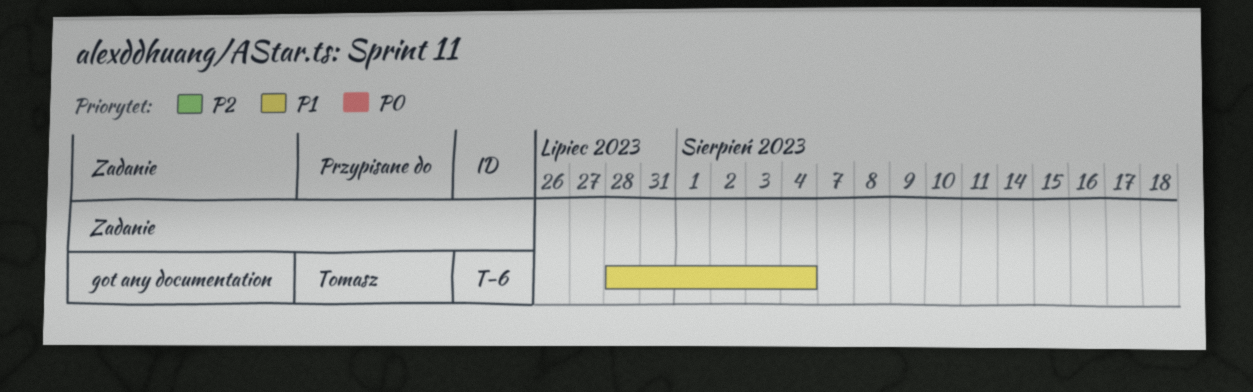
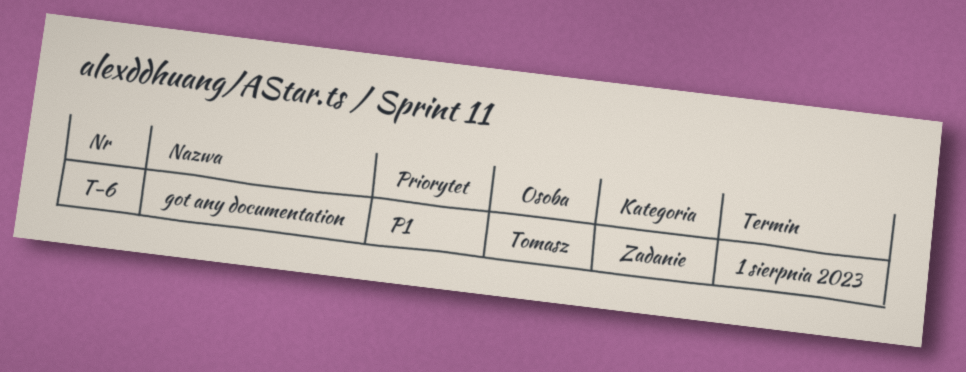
T-6, due: Aug 4 -> Aug 1

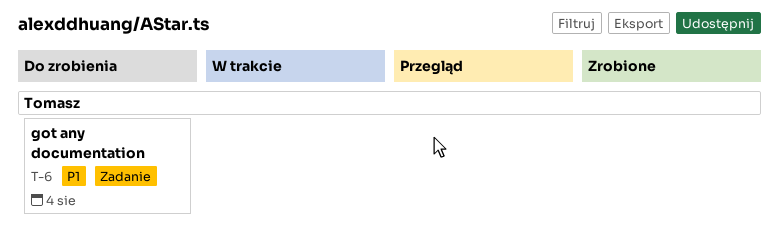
T-6, due: Aug 1 -> Aug 4

